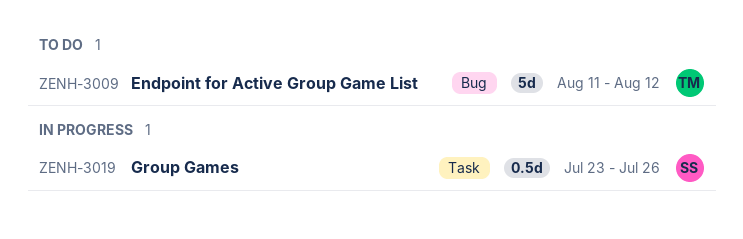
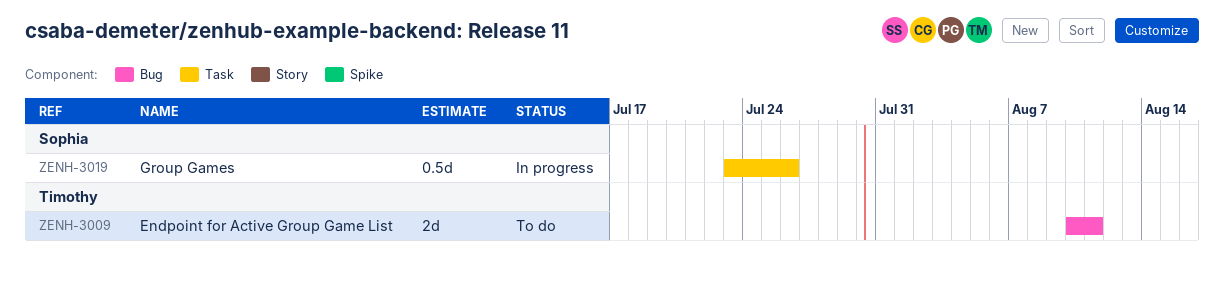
ZENH-3009, estimate: 5d -> 2d
ZENH-3009, start: Aug 11 -> Aug 10
ZENH-3009, due: Aug 12 -> Aug 11

